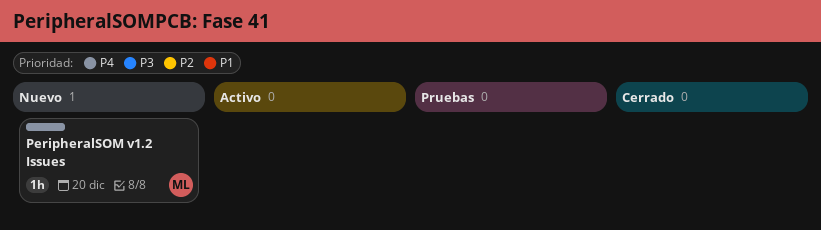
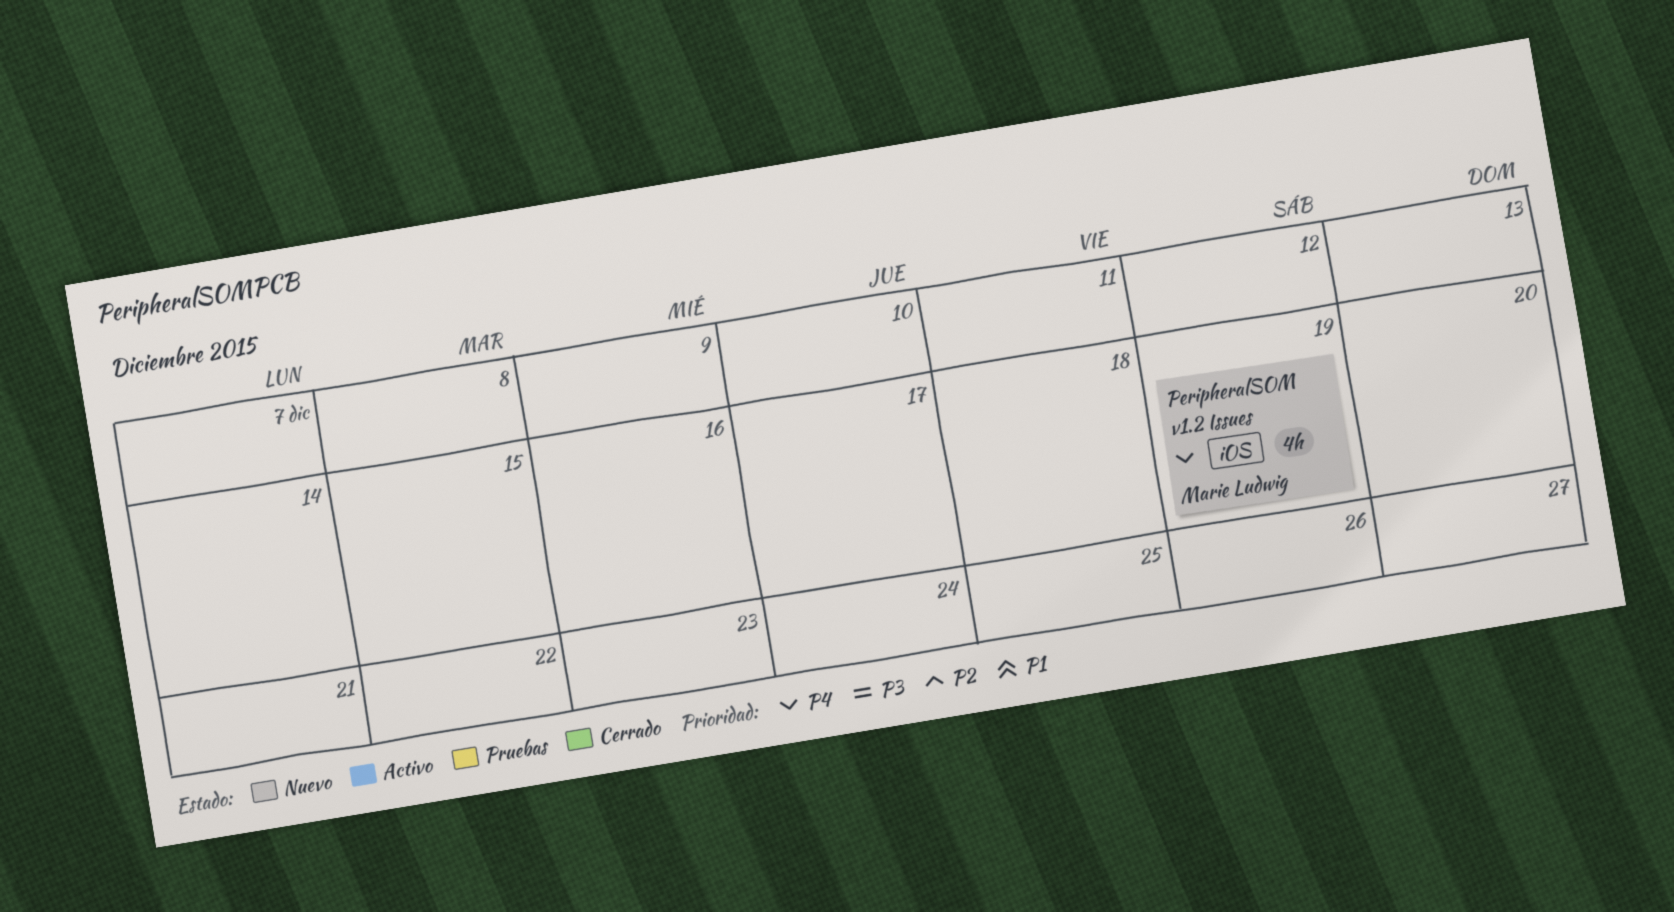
PeripheralSOM v1.2 Issues, estimate: 1h -> 4h
PeripheralSOM v1.2 Issues, due: Dec 20 -> Dec 19

